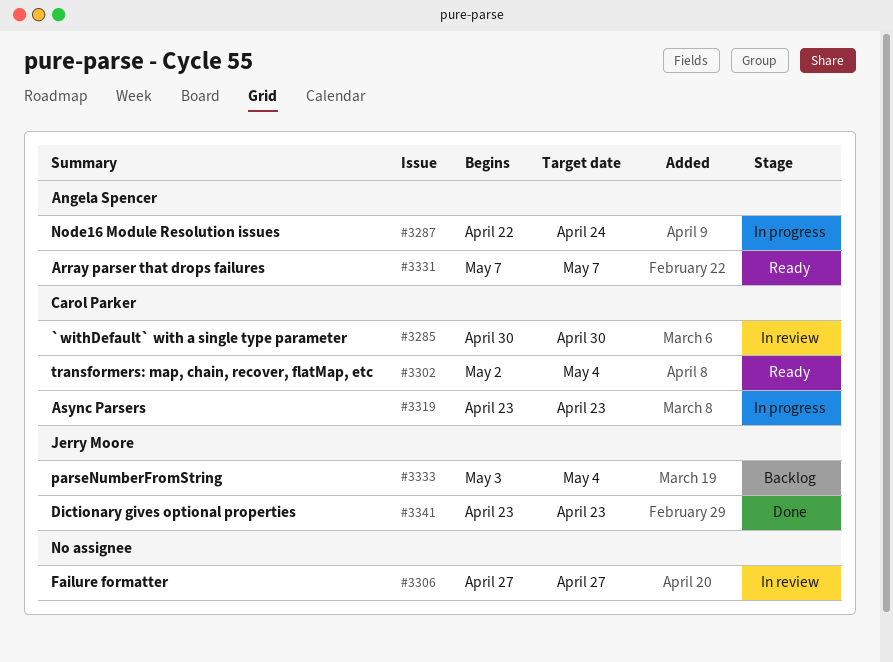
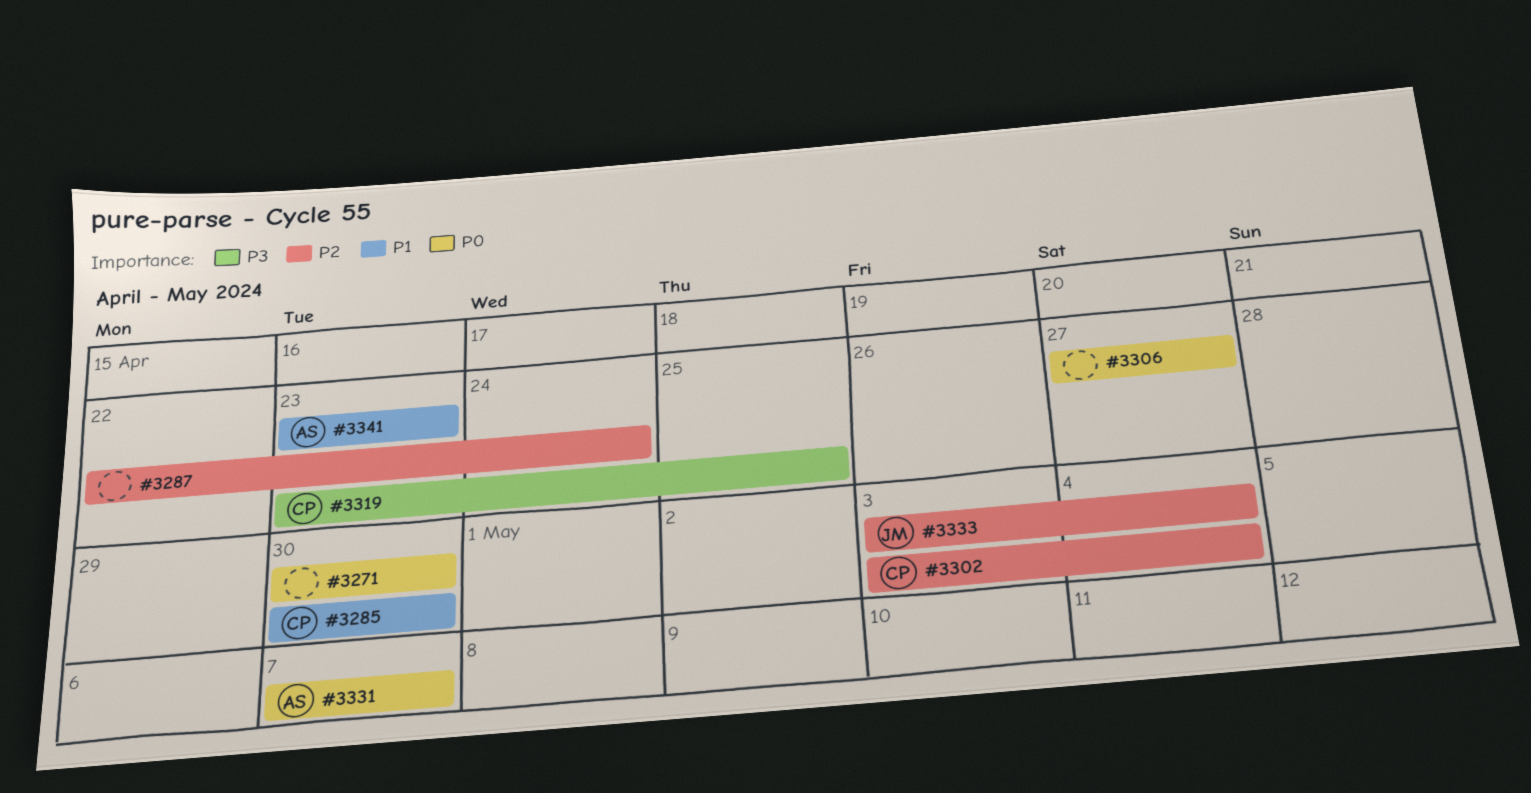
#3271: none -> present
#3287, owner: Angela Spencer -> none
#3302, start: May 2 -> May 3
#3319, due: Apr 23 -> Apr 25
#3341, owner: Jerry Moore -> Angela Spencer

